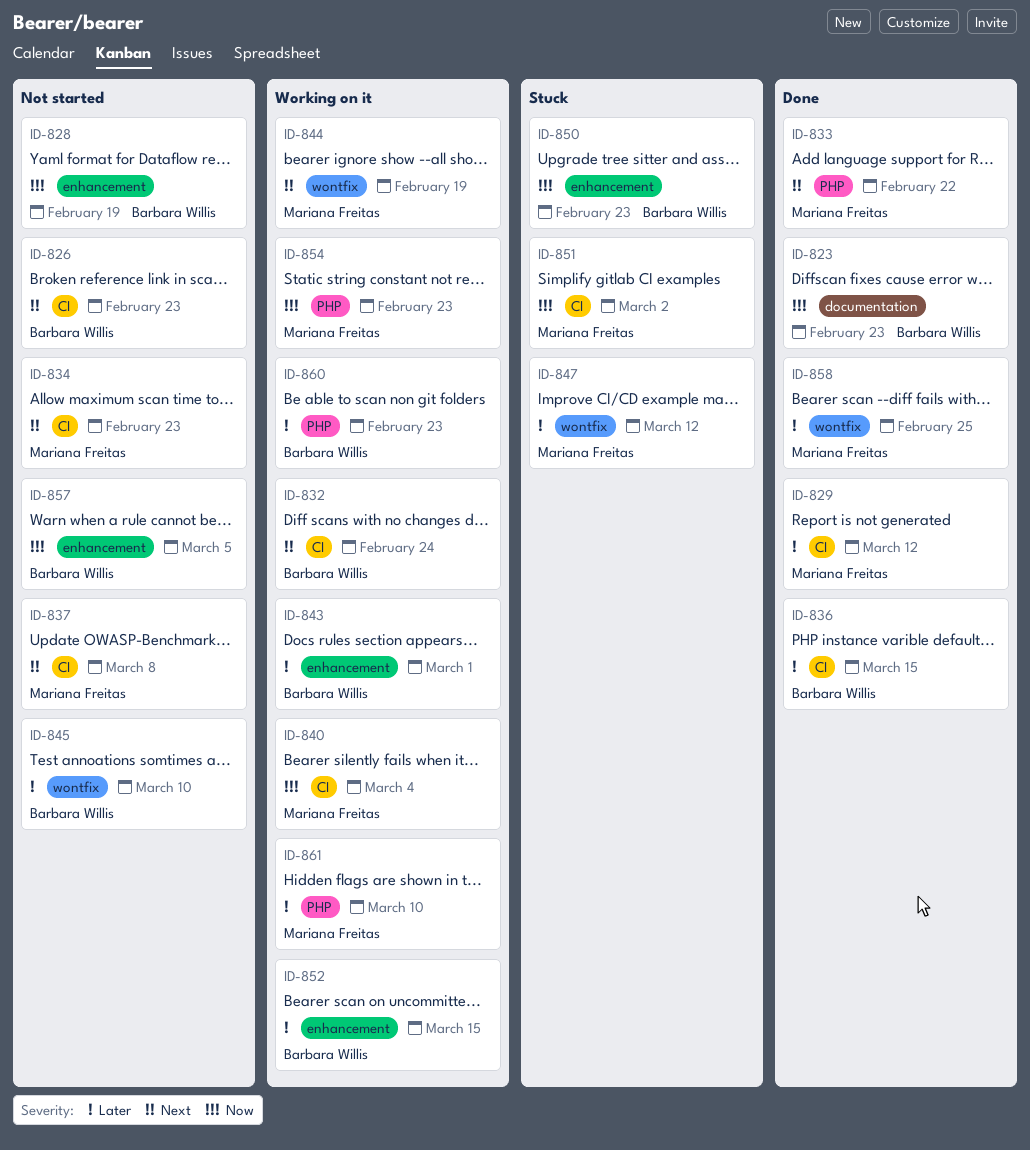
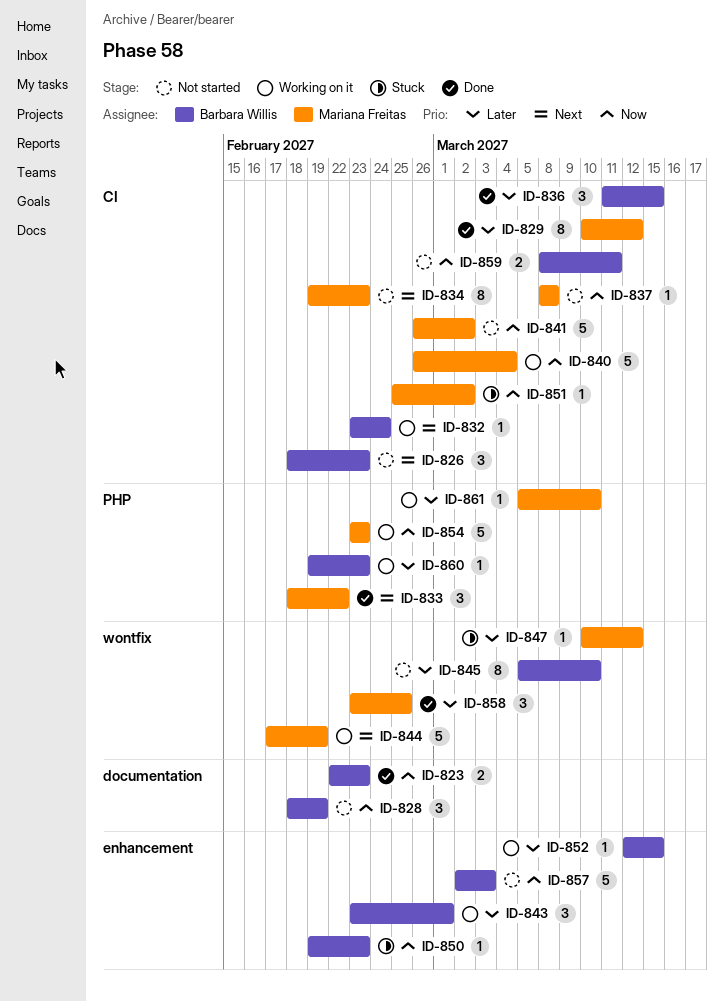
ID-828, label: enhancement -> documentation
ID-837, priority: Next -> Now
ID-841: none -> present
ID-857, due: Mar 5 -> Mar 3
ID-859: none -> present

